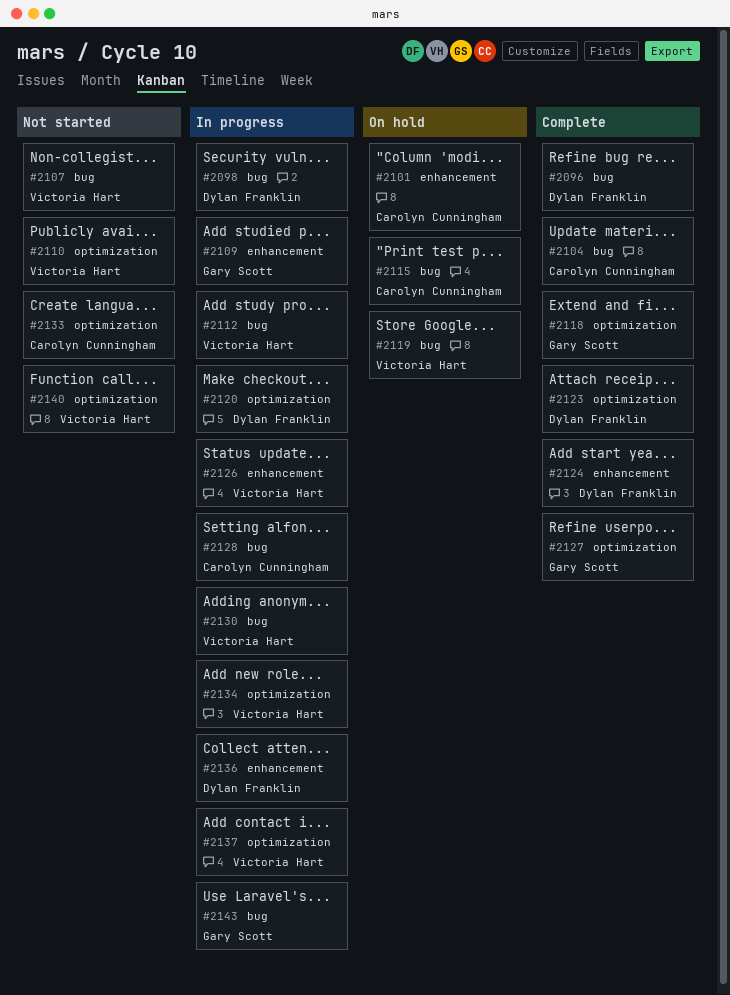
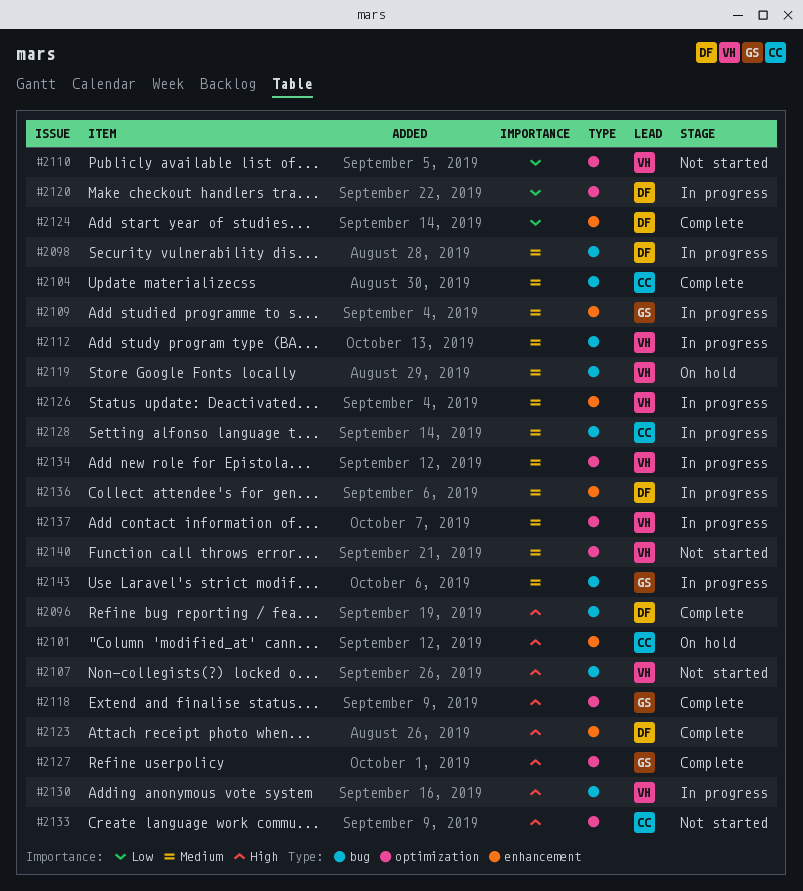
#2115: present -> none
#2123, label: optimization -> enhancement

